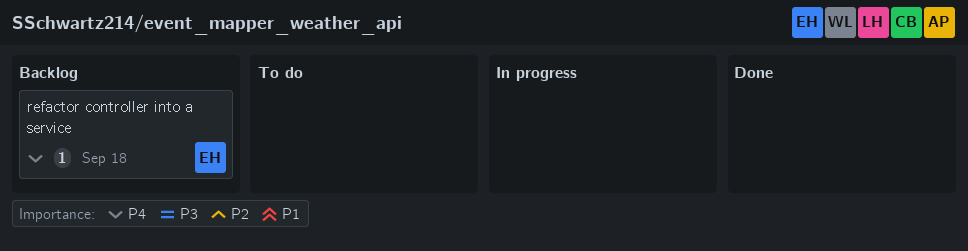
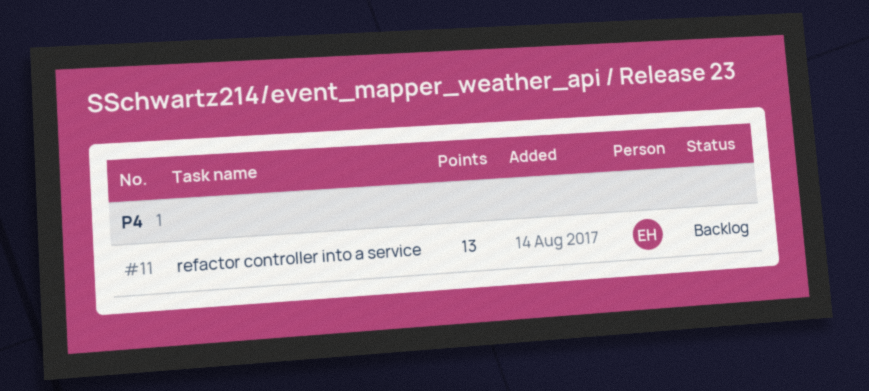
refactor controller into a service, estimate: 1 -> 13

